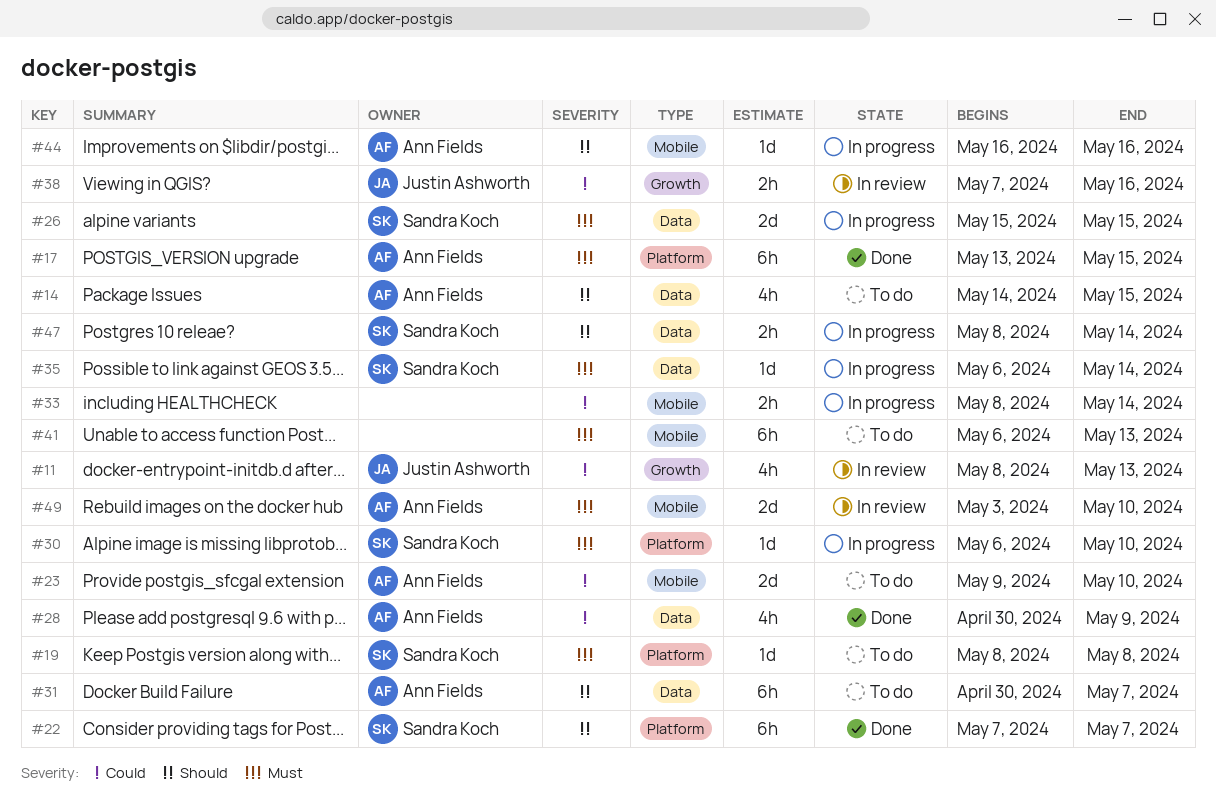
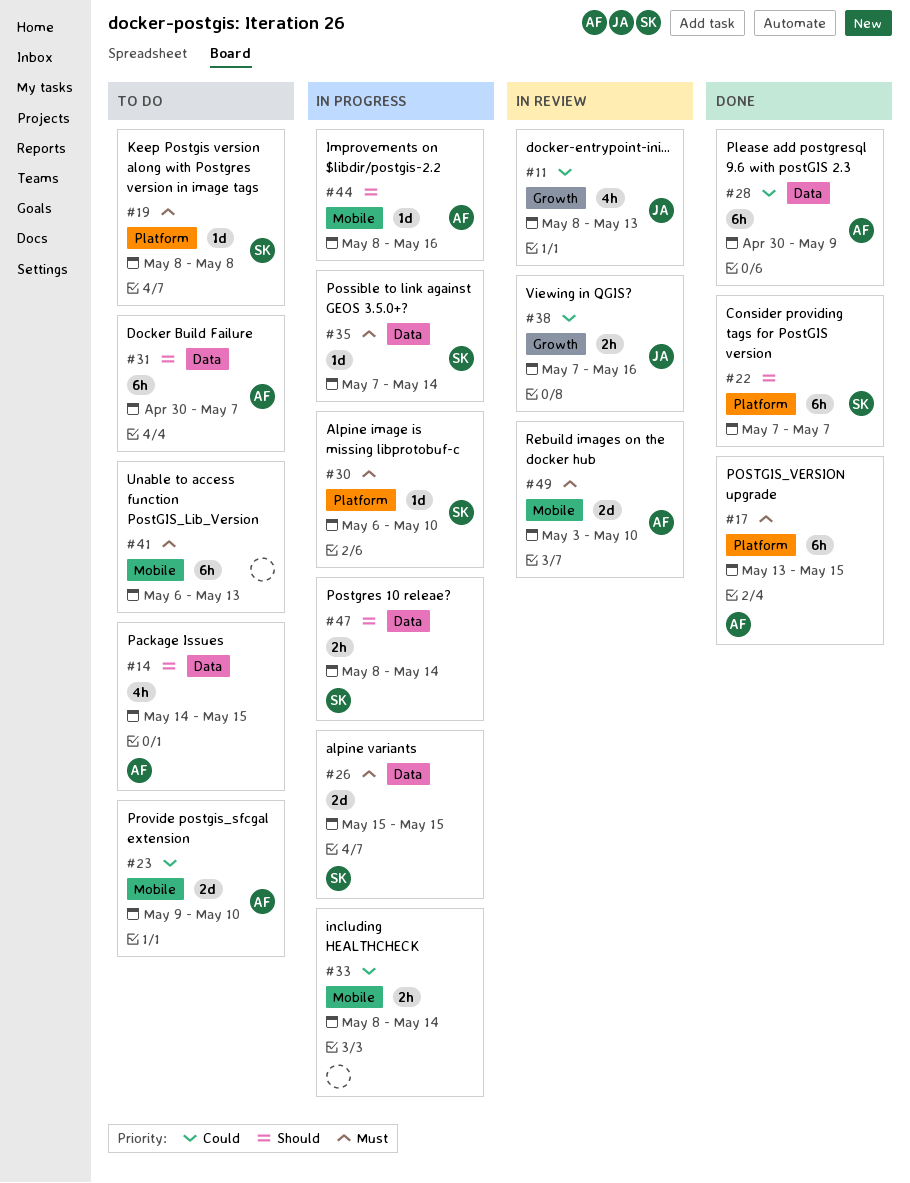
#28, estimate: 4h -> 6h
#35, start: May 6 -> May 7
#44, start: May 16 -> May 8

